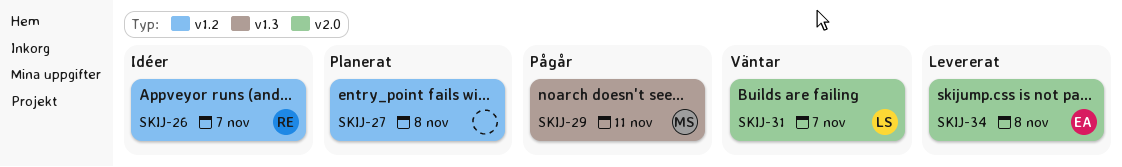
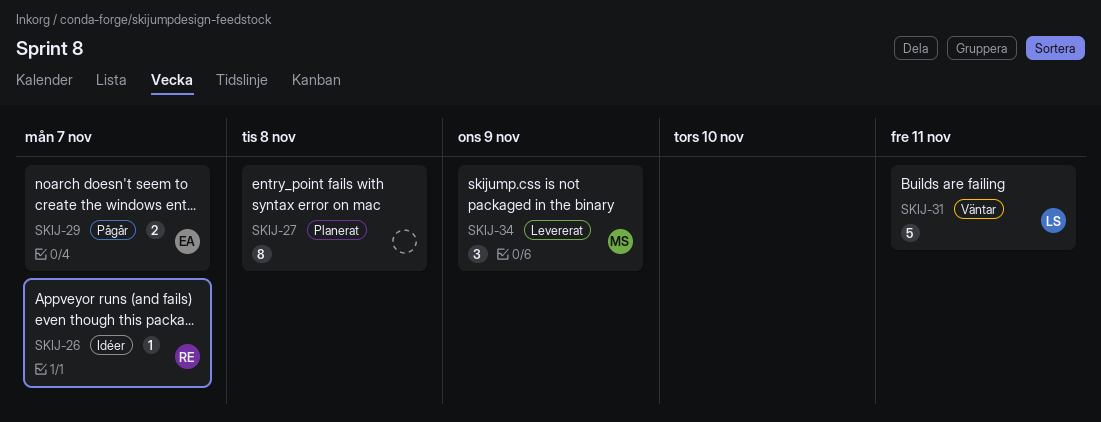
SKIJ-29, owner: MS -> EA
SKIJ-29, due: Nov 11 -> Nov 7
SKIJ-31, due: Nov 7 -> Nov 11
SKIJ-34, owner: EA -> MS
SKIJ-34, due: Nov 8 -> Nov 9

